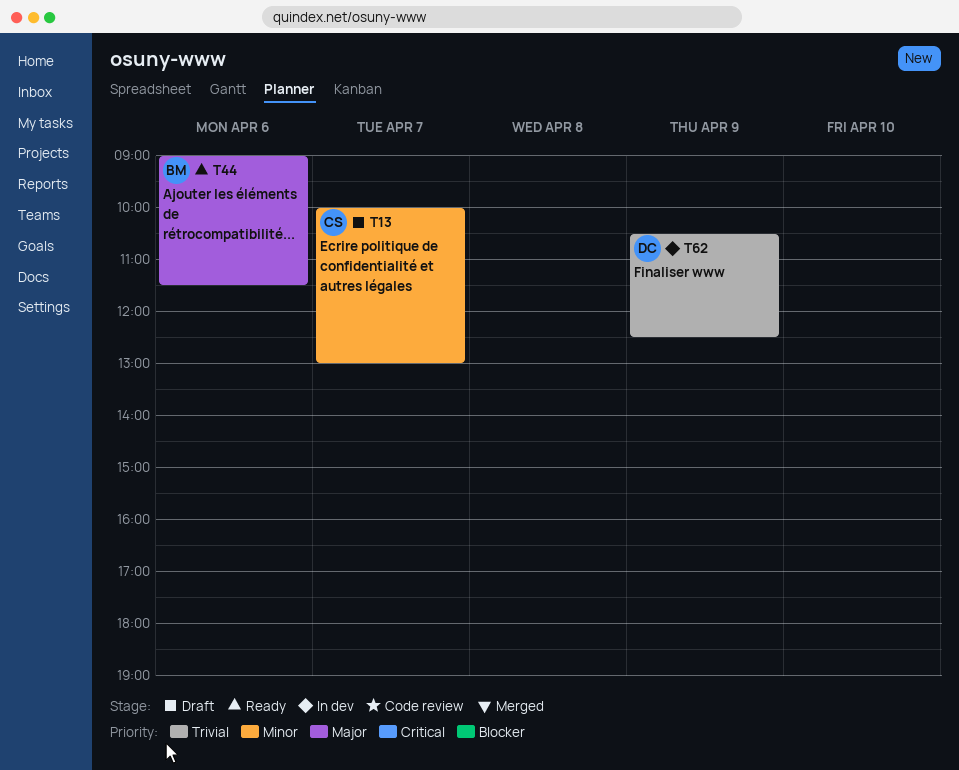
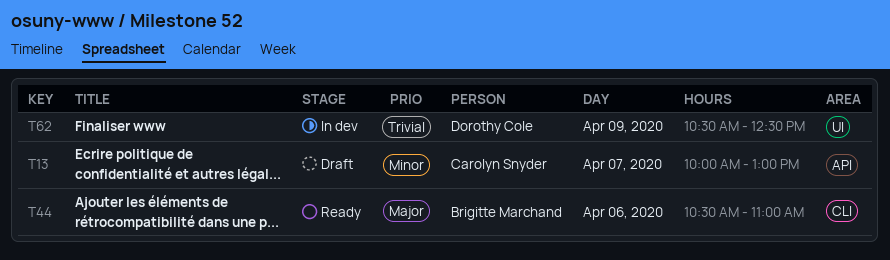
T44, begins: 09:00 -> 10:30
T44, ends: 11:30 -> 11:00

